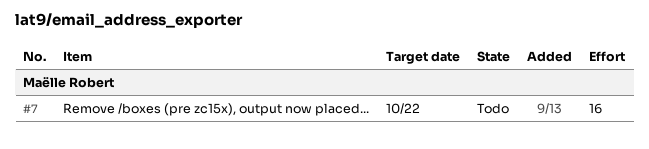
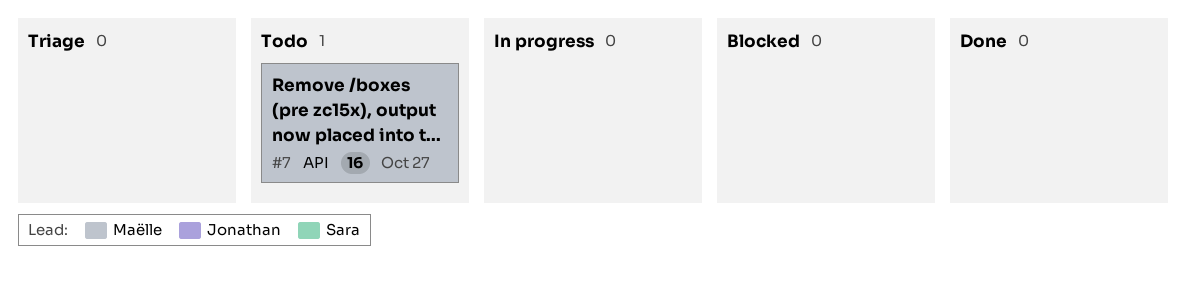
#7, due: Oct 22 -> Oct 27

